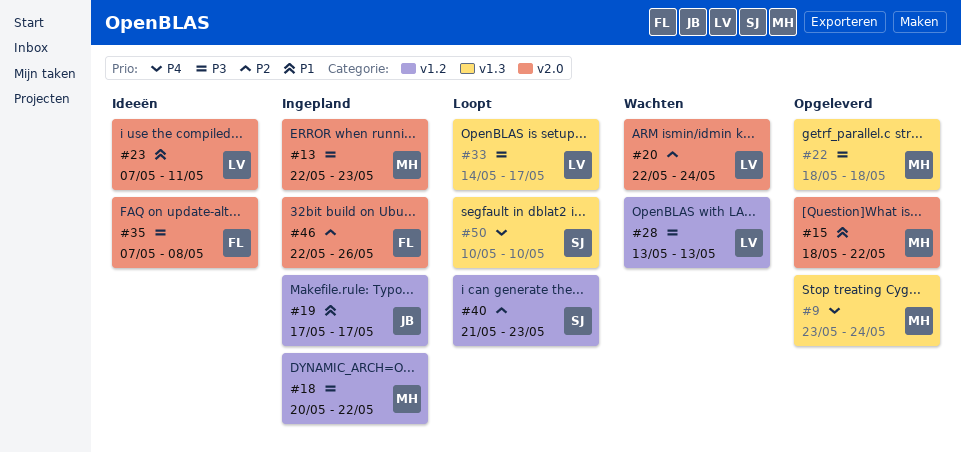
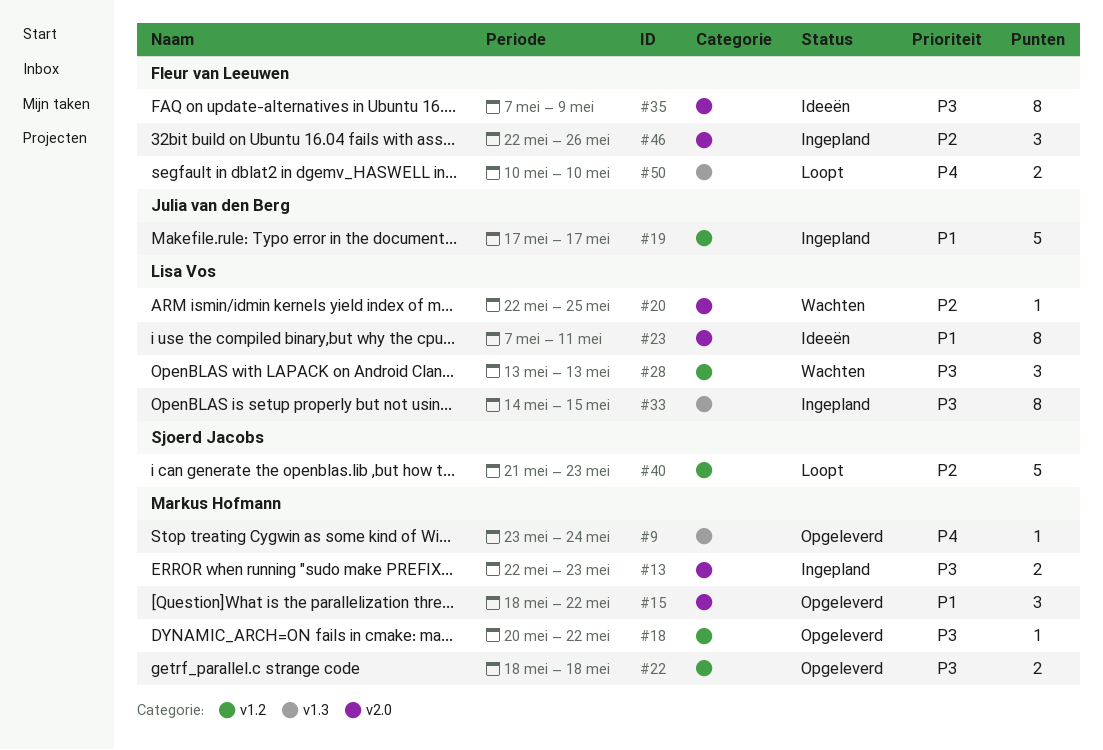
#18, status: Ingepland -> Opgeleverd
#20, due: May 24 -> May 25
#22, label: v1.3 -> v1.2
#33, status: Loopt -> Ingepland
#33, due: May 17 -> May 15
#35, due: May 8 -> May 9
#50, owner: Sjoerd Jacobs -> Fleur van Leeuwen

